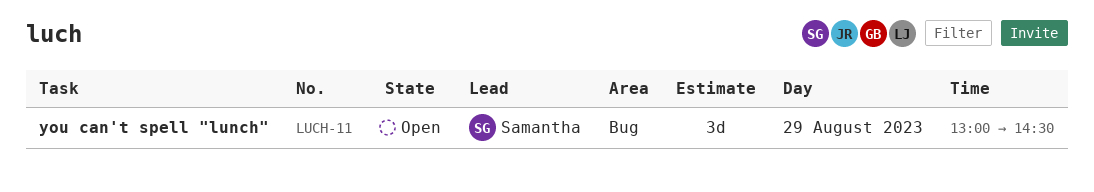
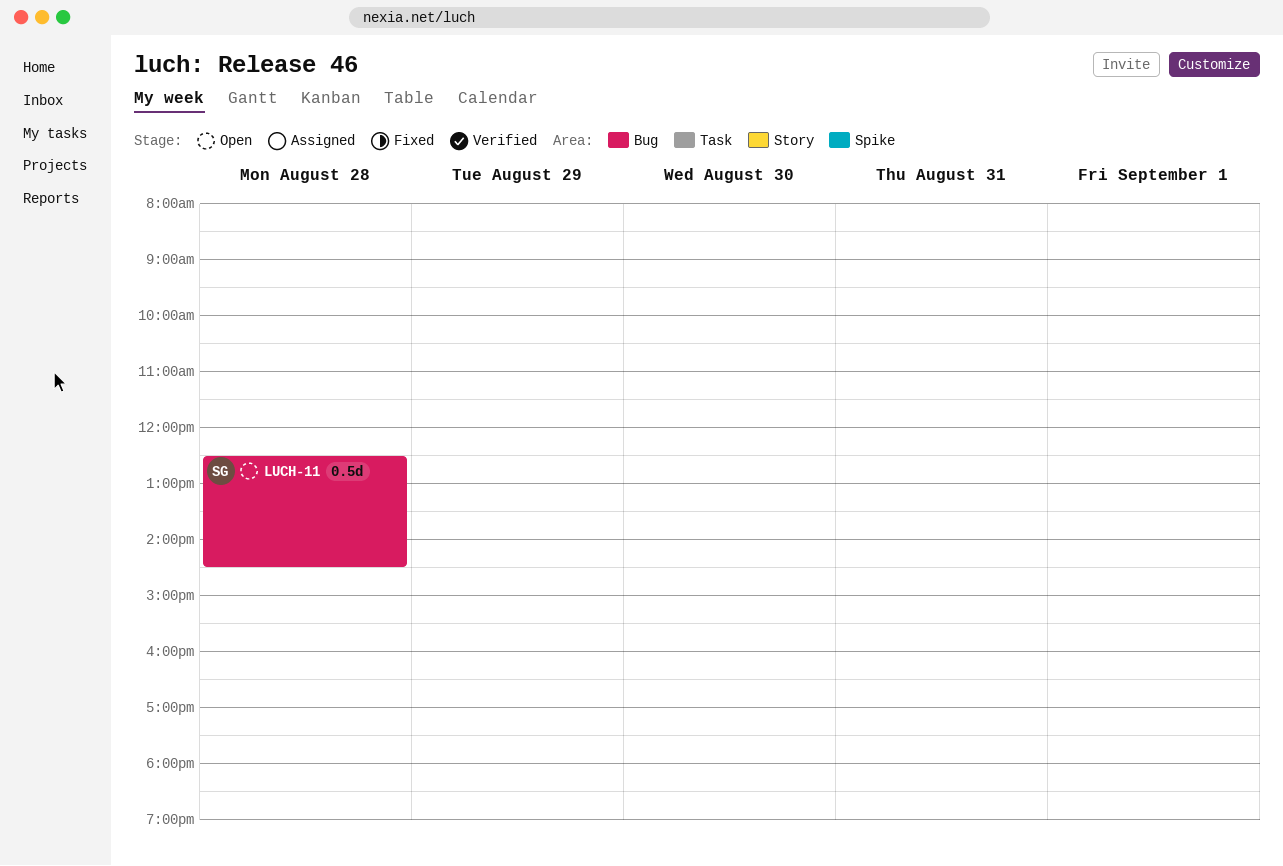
LUCH-11, estimate: 3d -> 0.5d
LUCH-11, day: Aug 29 -> Aug 28
LUCH-11, begins: 13:00 -> 12:30

